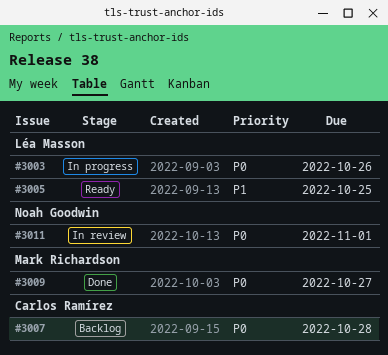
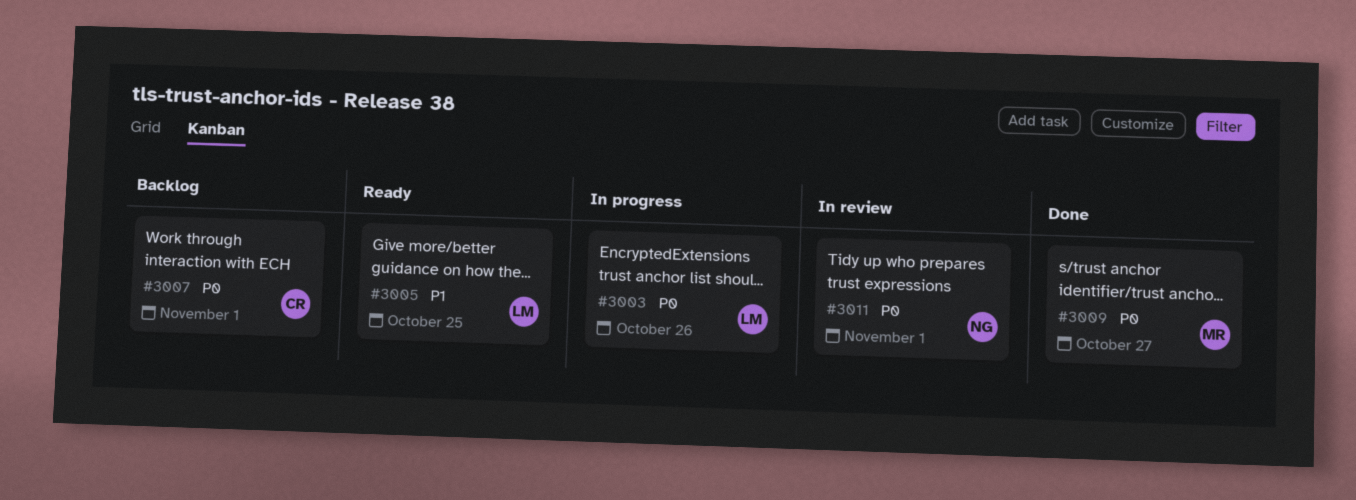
#3007, due: Oct 28 -> Nov 1

